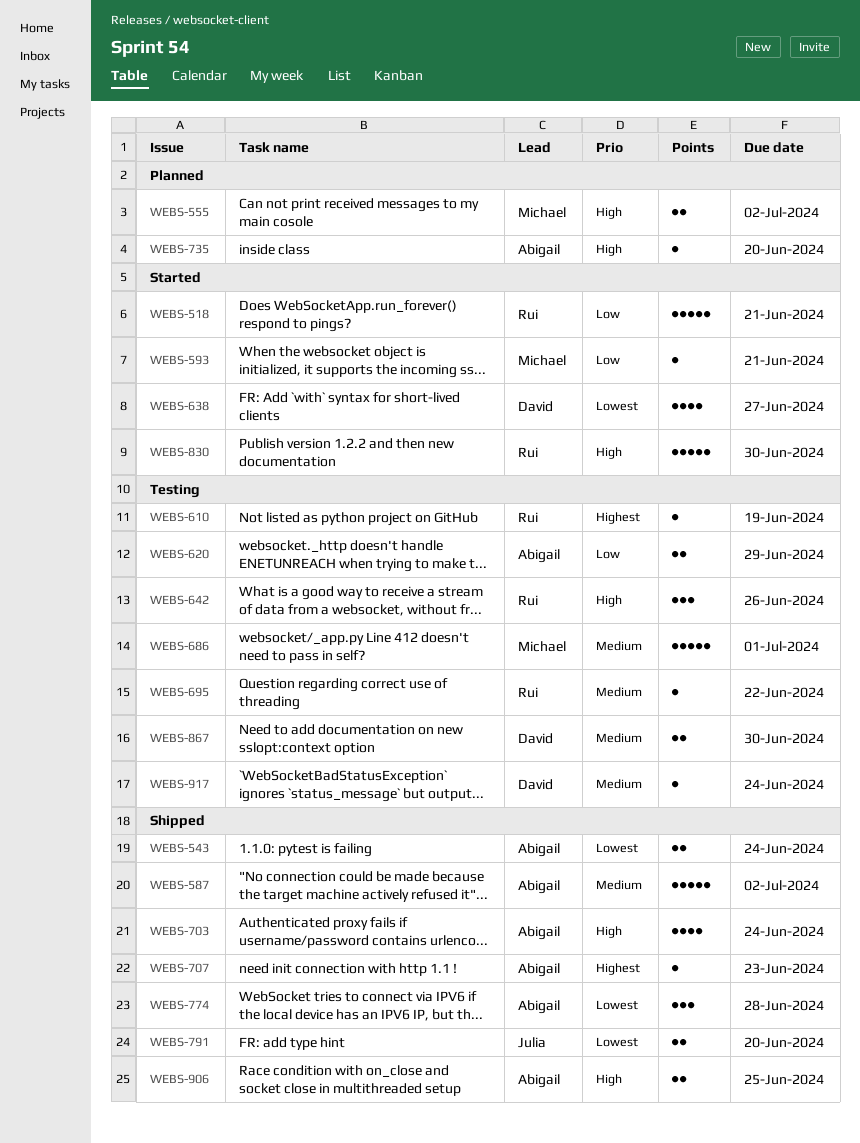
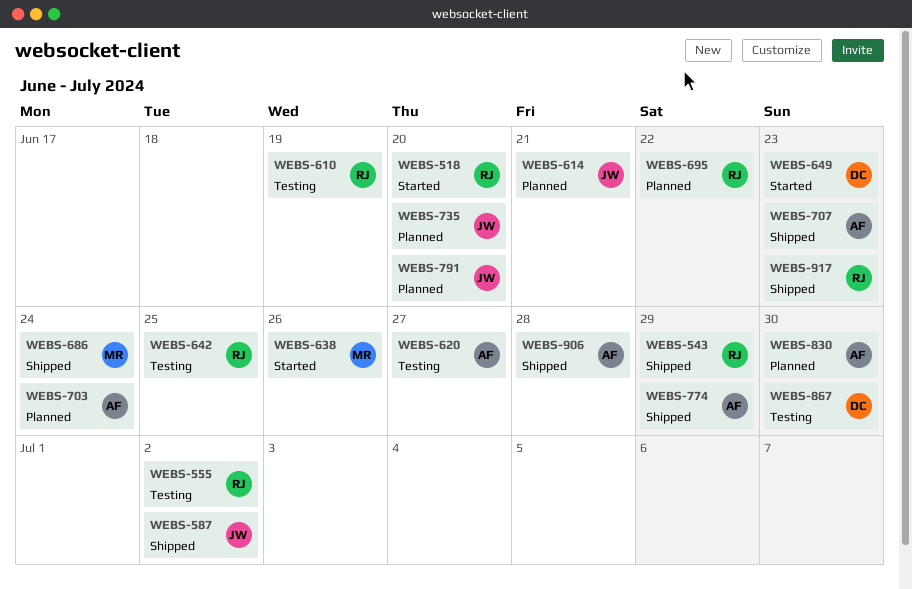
WEBS-518, due: Jun 21 -> Jun 20
WEBS-543, owner: Abigail -> Rui
WEBS-543, due: Jun 24 -> Jun 29
WEBS-555, status: Planned -> Testing
WEBS-555, owner: Michael -> Rui
WEBS-587, owner: Abigail -> Julia
WEBS-593: present -> none
WEBS-614: none -> present
WEBS-620, due: Jun 29 -> Jun 27
WEBS-638, owner: David -> Michael
WEBS-638, due: Jun 27 -> Jun 26
WEBS-642, due: Jun 26 -> Jun 25
WEBS-649: none -> present
WEBS-686, status: Testing -> Shipped
WEBS-686, due: Jul 1 -> Jun 24
WEBS-695, status: Testing -> Planned
WEBS-703, status: Shipped -> Planned
WEBS-735, owner: Abigail -> Julia
WEBS-774, due: Jun 28 -> Jun 29
WEBS-791, status: Shipped -> Planned
WEBS-830, status: Started -> Planned
WEBS-830, owner: Rui -> Abigail
WEBS-906, due: Jun 25 -> Jun 28
WEBS-917, status: Testing -> Shipped
WEBS-917, owner: David -> Rui
WEBS-917, due: Jun 24 -> Jun 23

